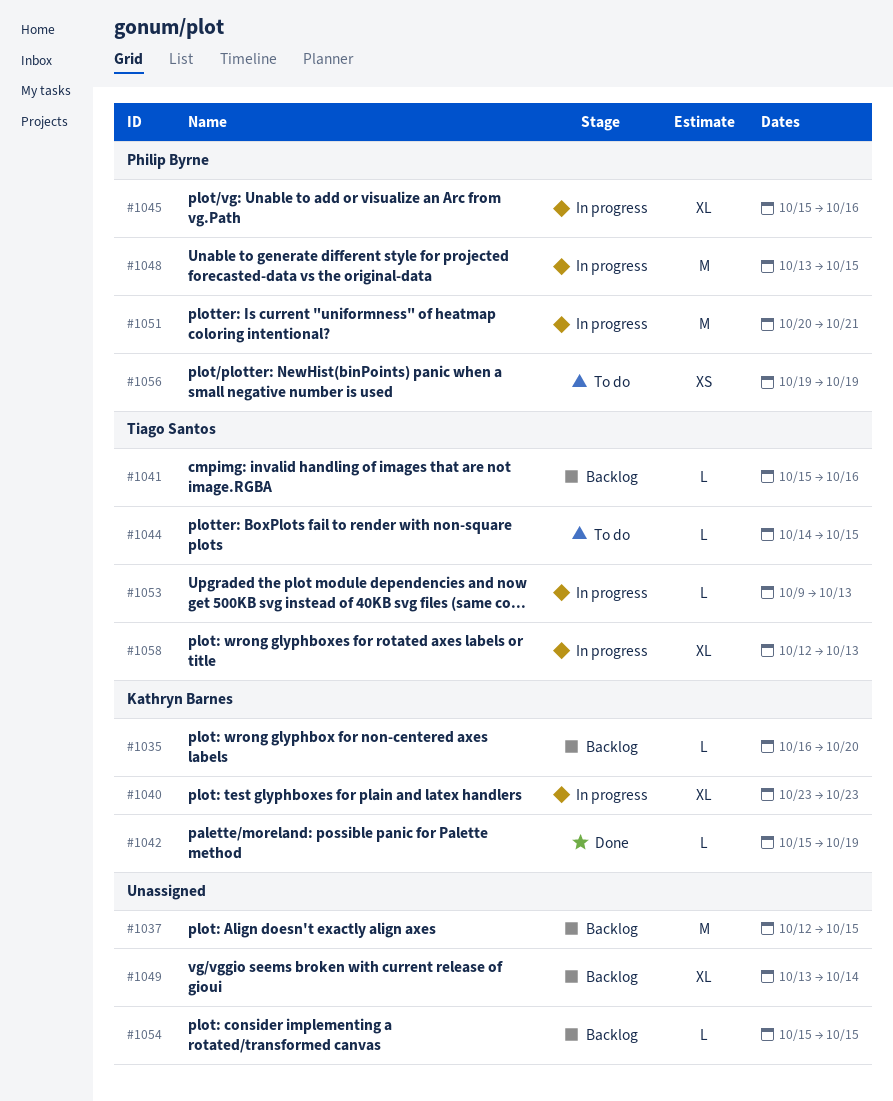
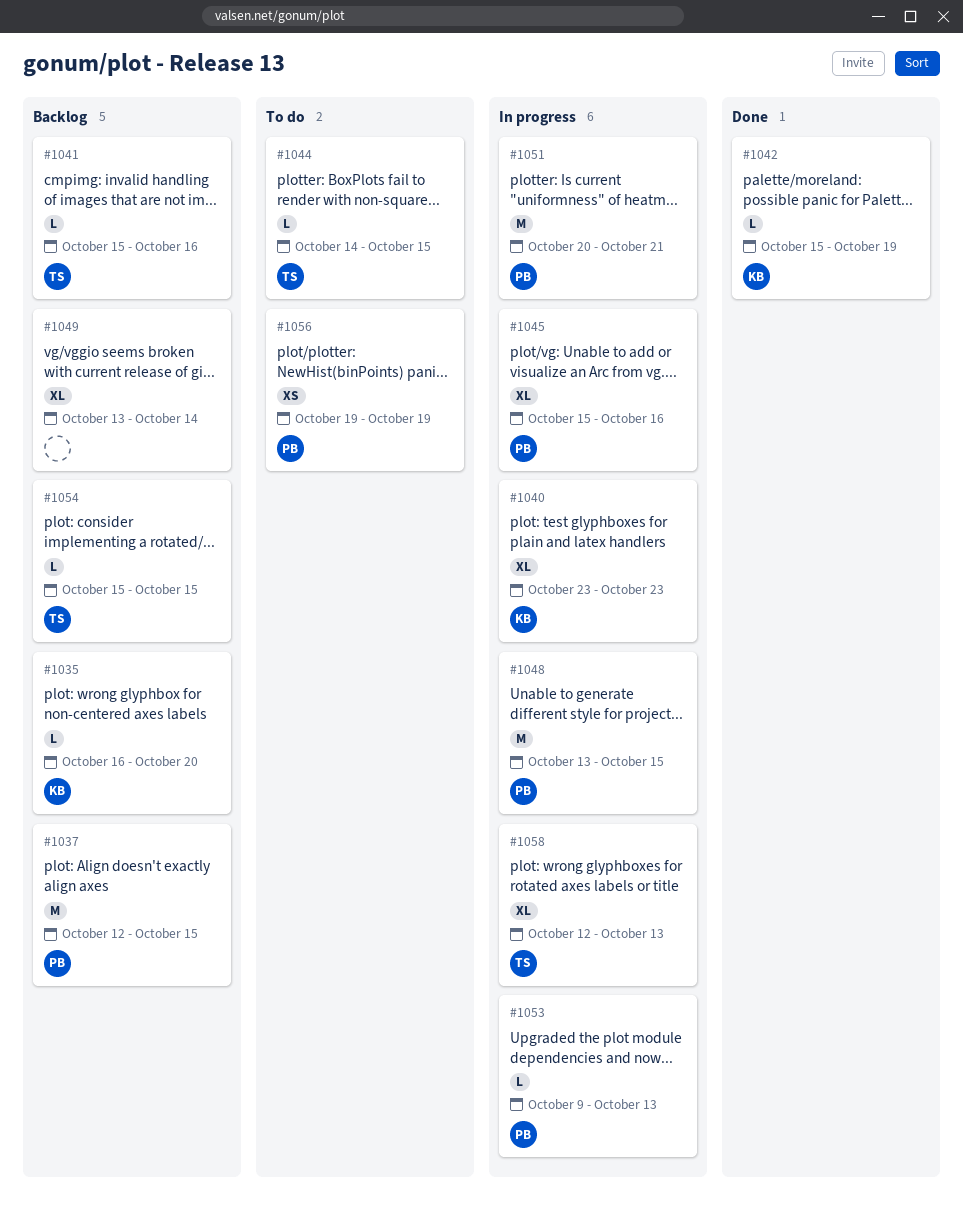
#1037, owner: none -> Philip Byrne
#1053, owner: Tiago Santos -> Philip Byrne
#1054, owner: none -> Tiago Santos

